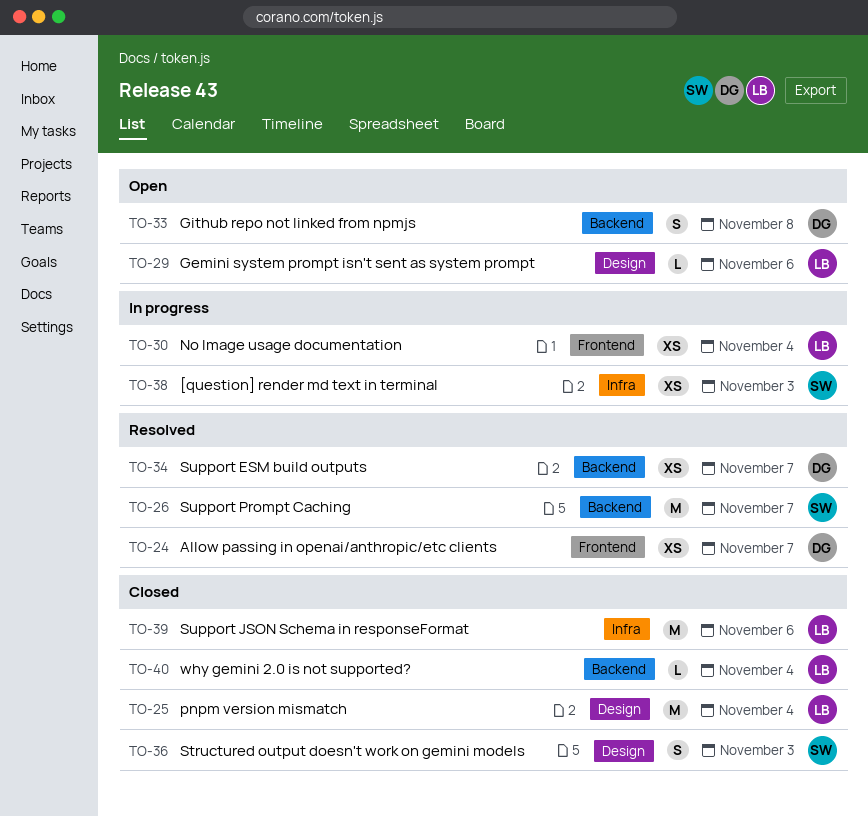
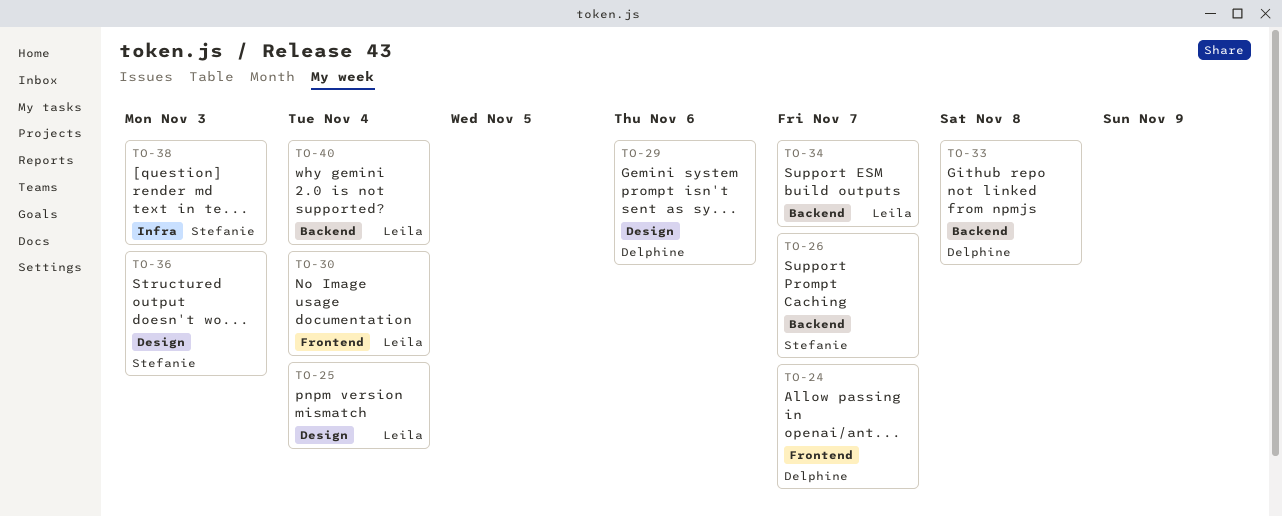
TO-29, owner: Leila -> Delphine
TO-34, owner: Delphine -> Leila
TO-39: present -> none

